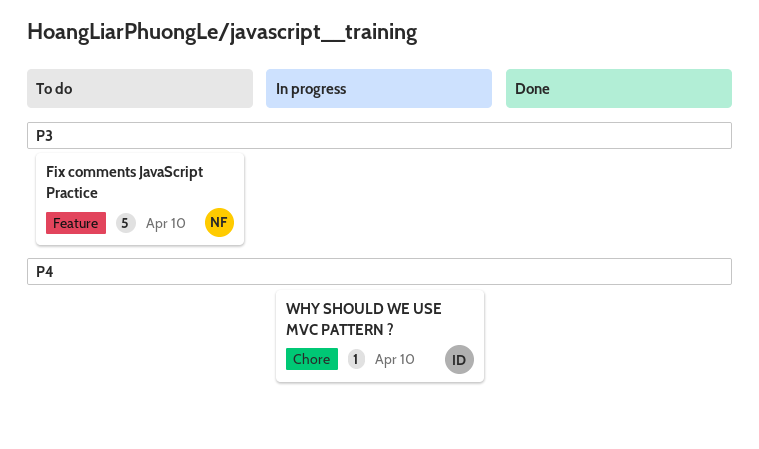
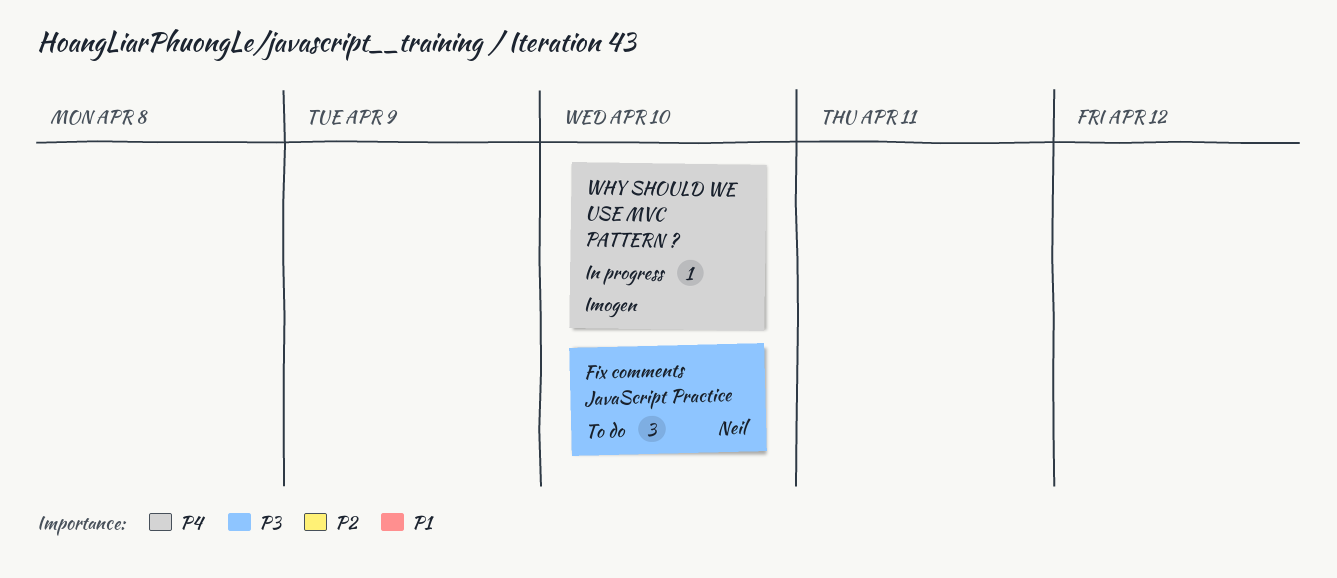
Fix comments JavaScript Practice, estimate: 5 -> 3

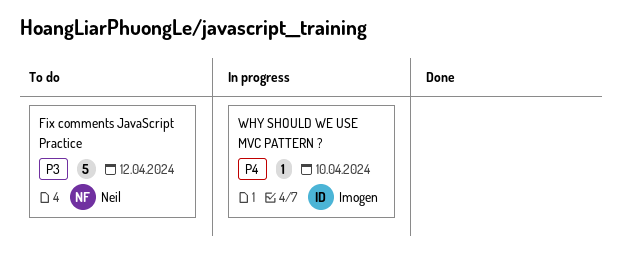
Fix comments JavaScript Practice, estimate: 3 -> 5
Fix comments JavaScript Practice, due: Apr 10 -> Apr 12

